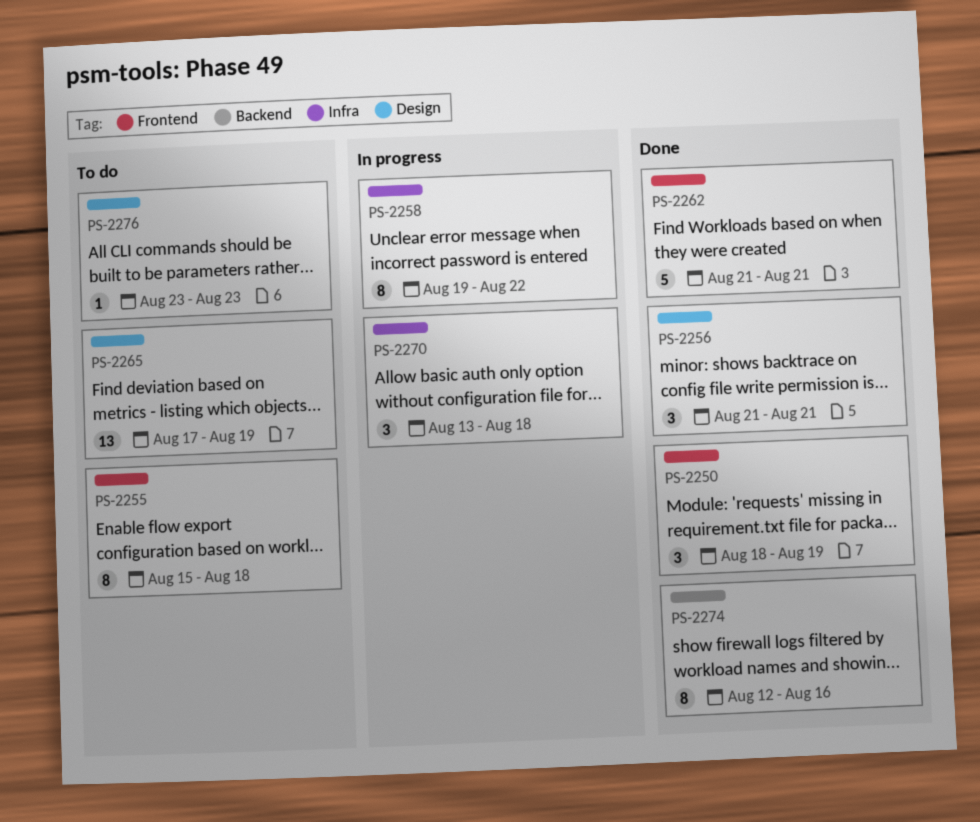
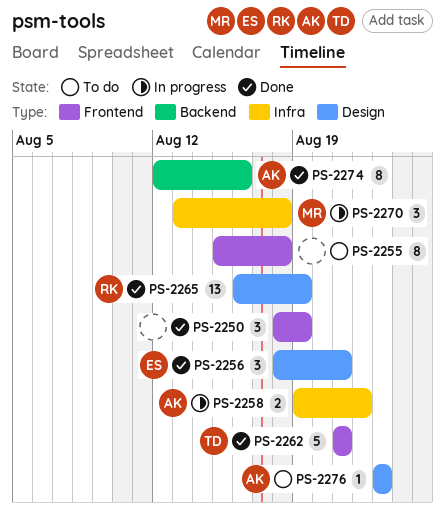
PS-2256, start: Aug 21 -> Aug 18
PS-2258, estimate: 8 -> 2
PS-2265, status: To do -> Done
PS-2265, start: Aug 17 -> Aug 16

